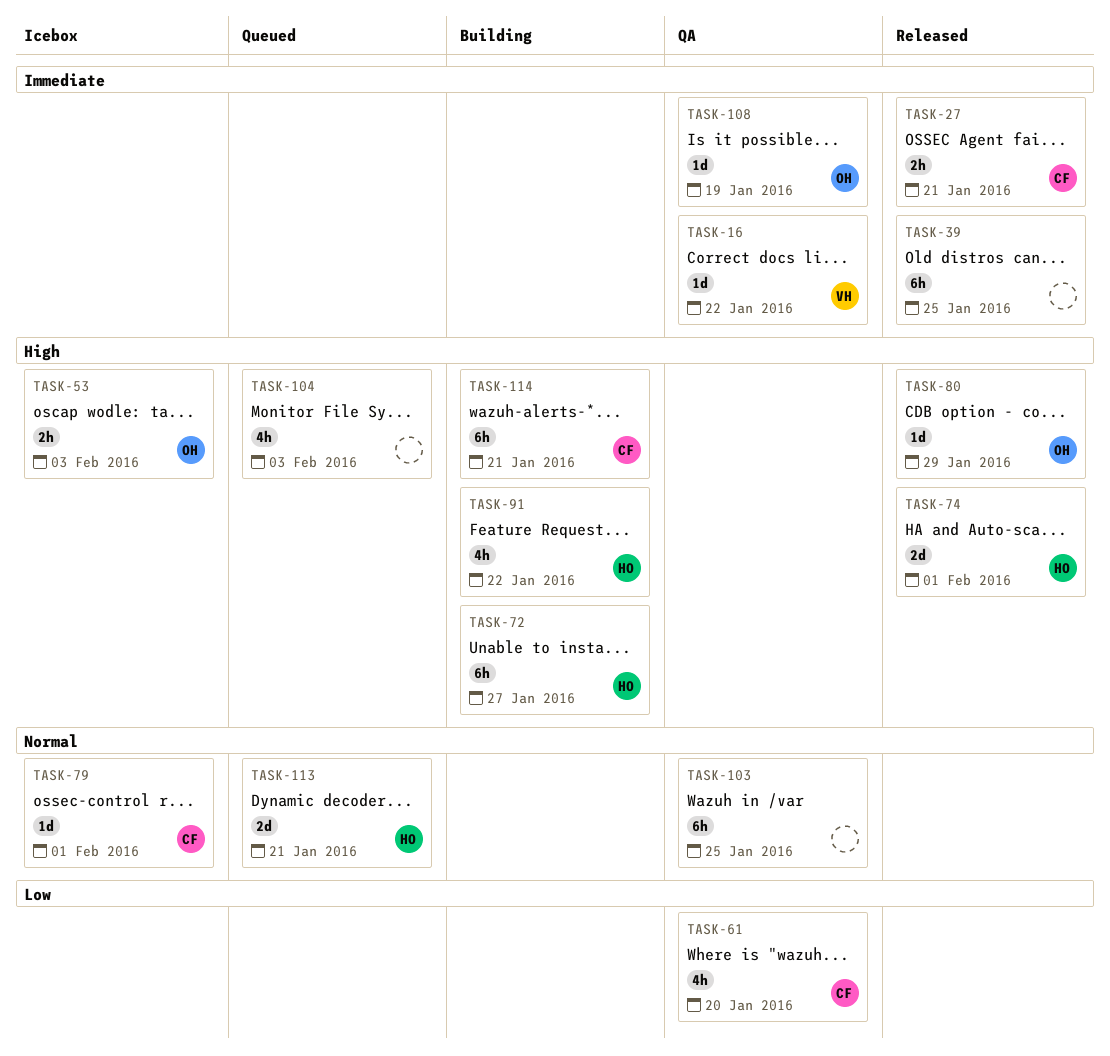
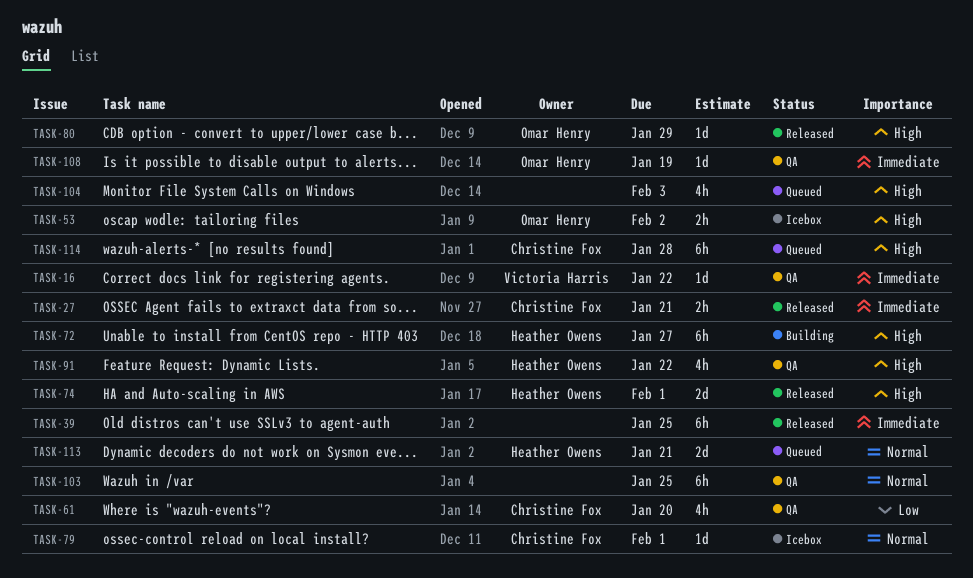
TASK-53, due: Feb 3 -> Feb 2
TASK-91, status: Building -> QA
TASK-114, status: Building -> Queued
TASK-114, due: Jan 21 -> Jan 28

